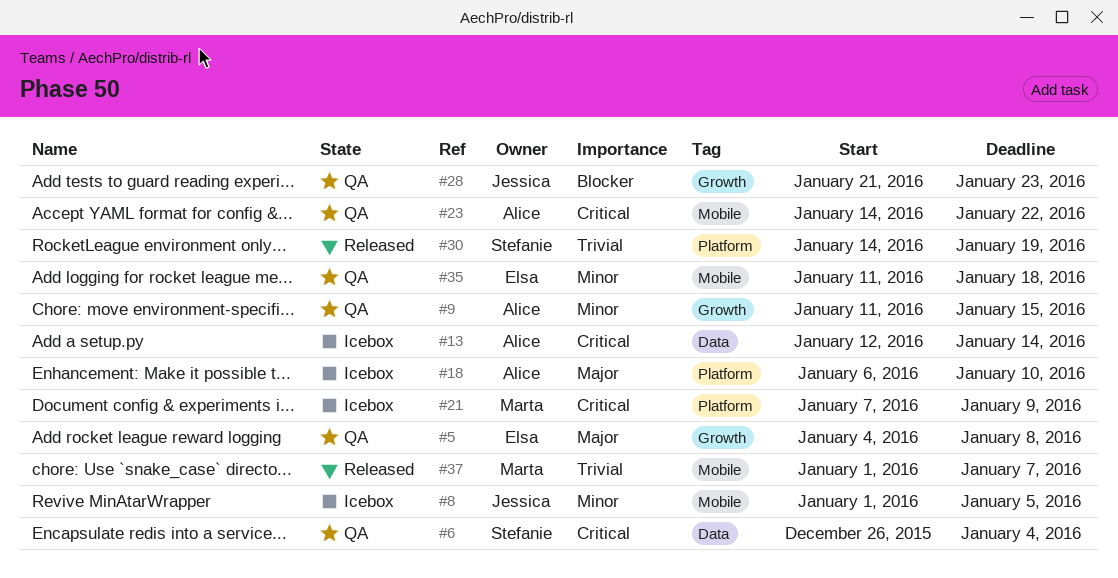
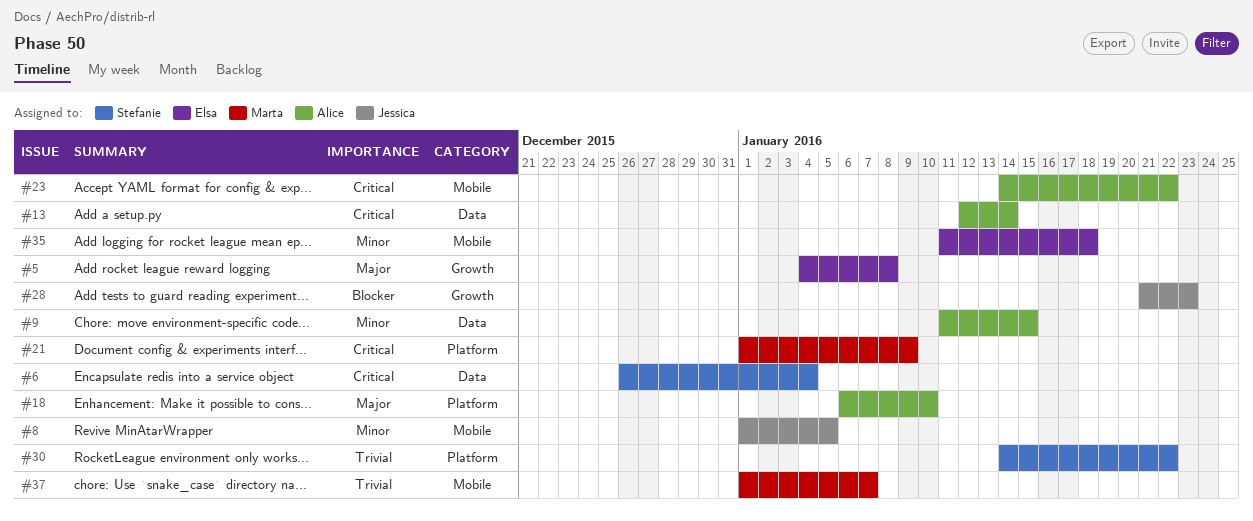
#9, label: Growth -> Data
#21, start: Jan 7 -> Jan 1
#30, due: Jan 19 -> Jan 22

